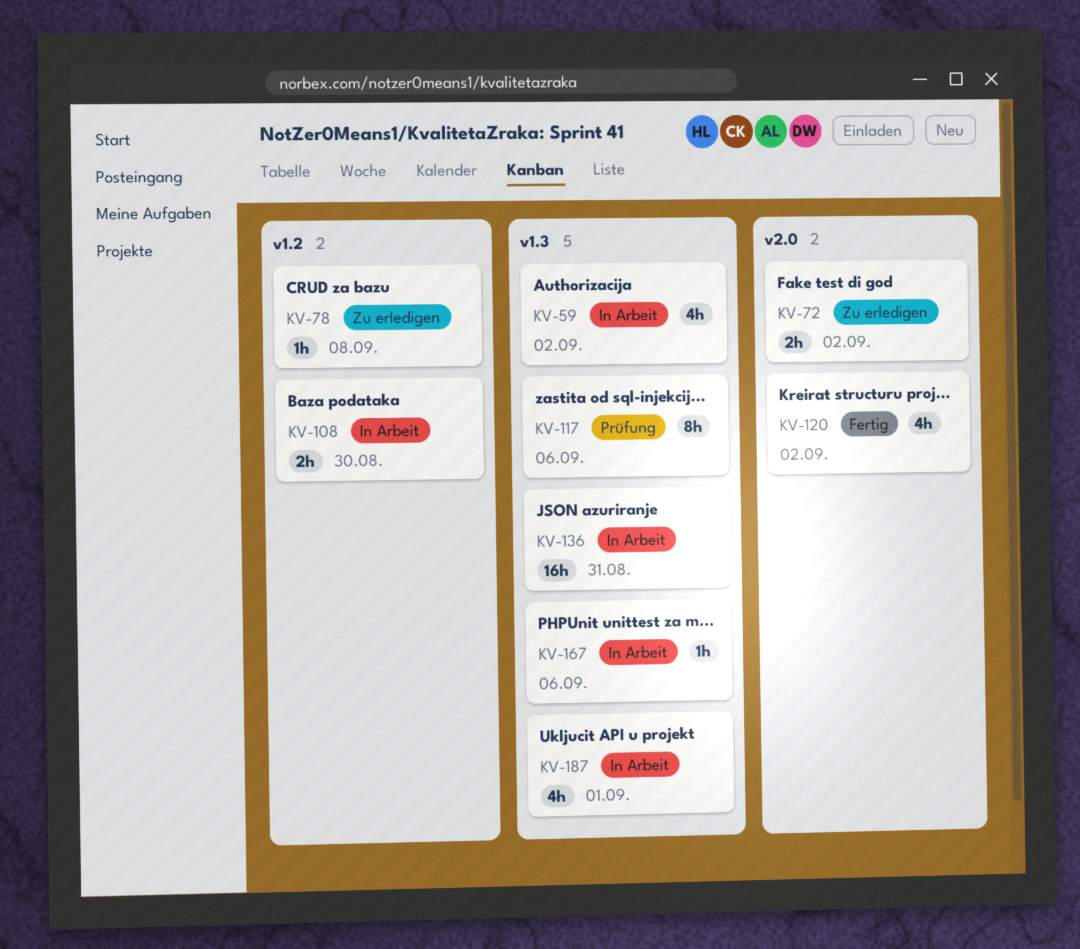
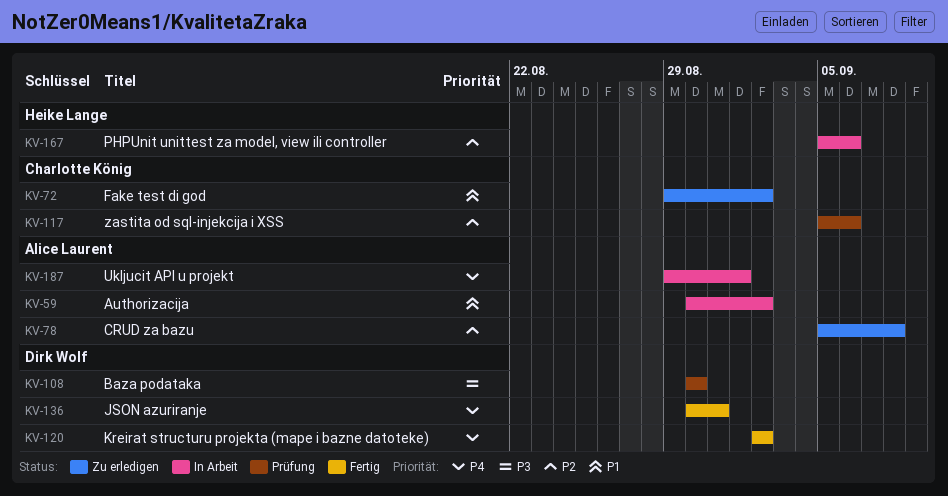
KV-108, status: In Arbeit -> Prüfung
KV-136, status: In Arbeit -> Fertig

